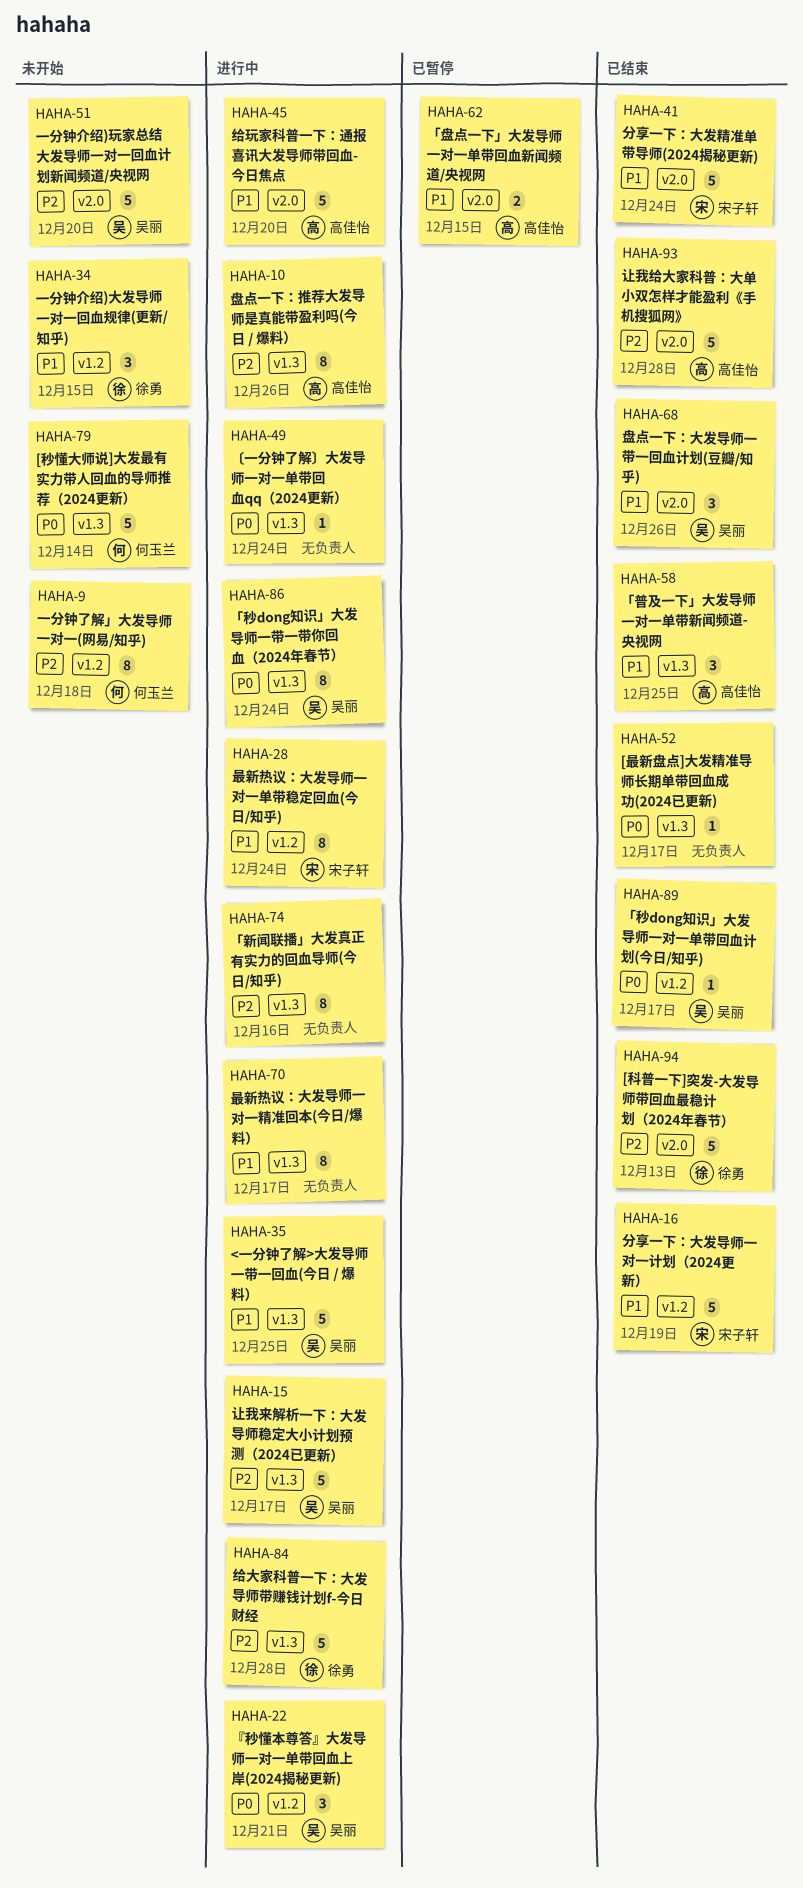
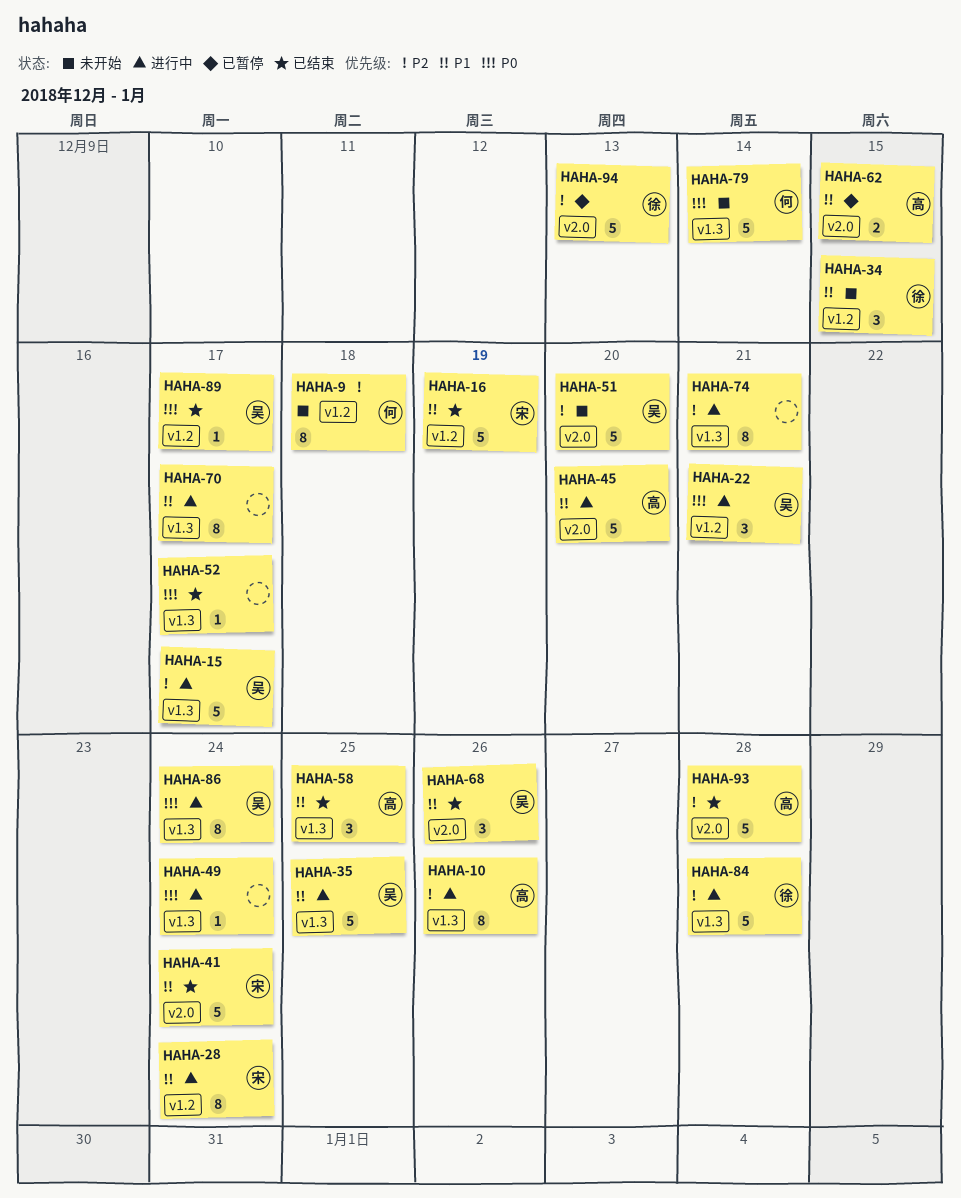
HAHA-74, due: Dec 16 -> Dec 21
HAHA-94, status: 已结束 -> 已暂停

